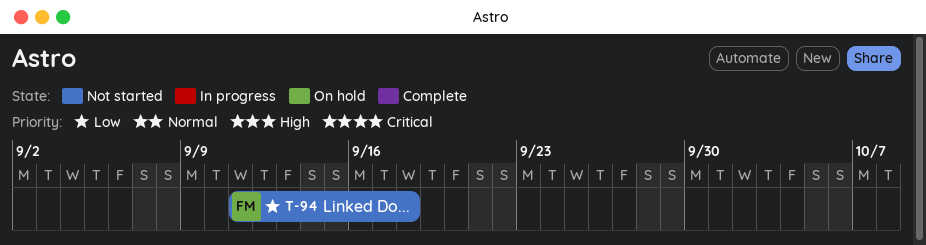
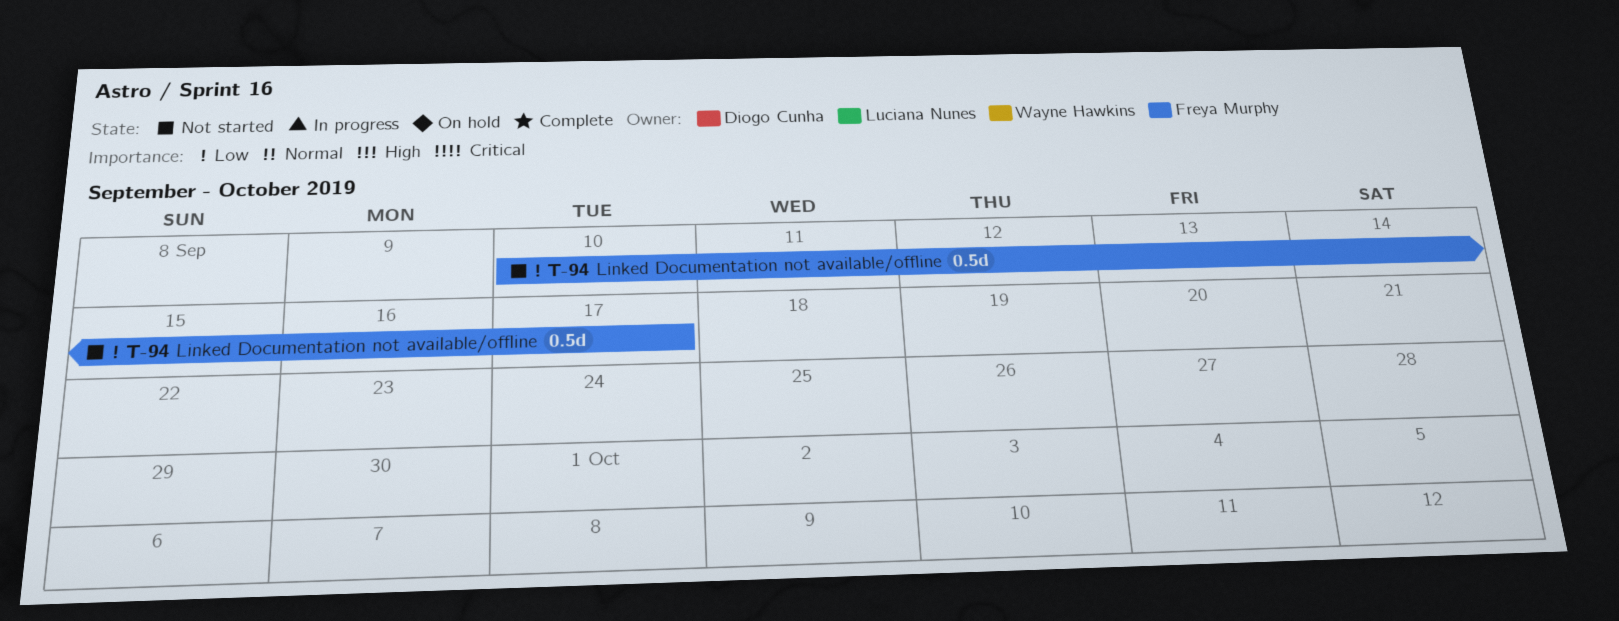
T-94, start: Sep 11 -> Sep 10
T-94, due: Sep 18 -> Sep 17

